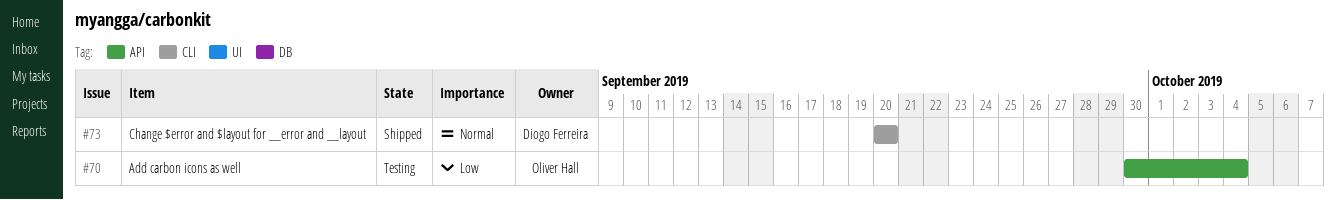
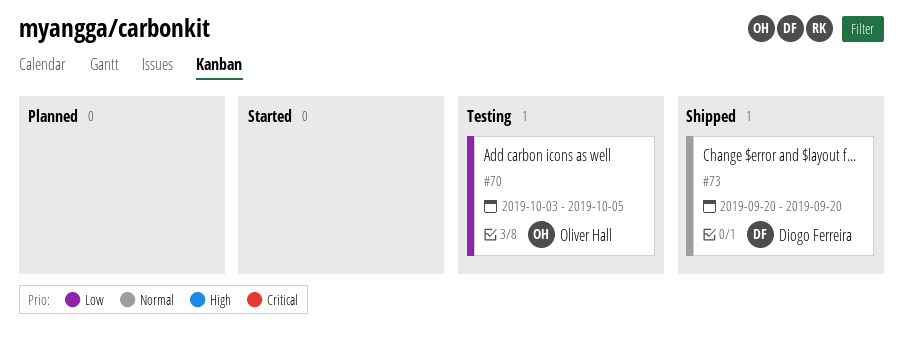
#70, start: Sep 30 -> Oct 3
#70, due: Oct 4 -> Oct 5

